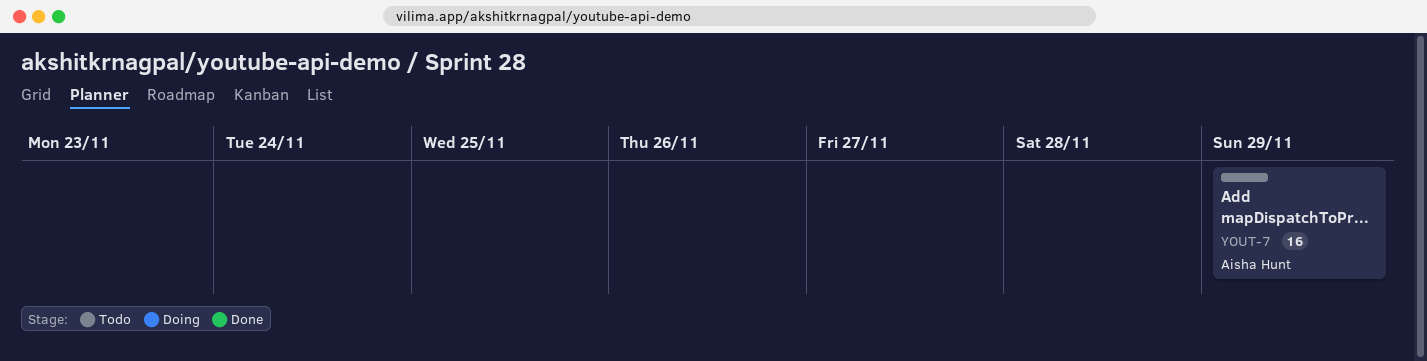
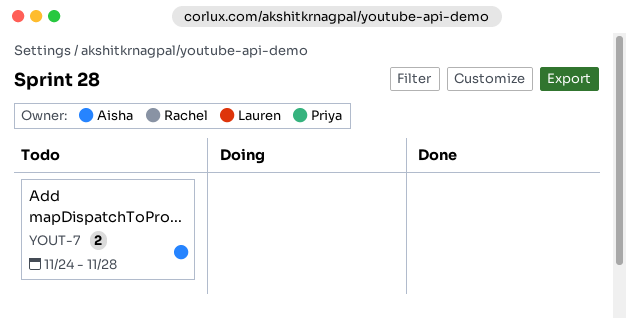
YOUT-7, estimate: 16 -> 2
YOUT-7, due: Nov 29 -> Nov 28

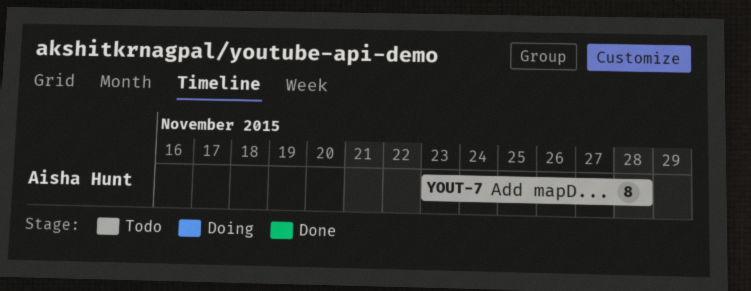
YOUT-7, estimate: 2 -> 8
YOUT-7, start: Nov 24 -> Nov 23

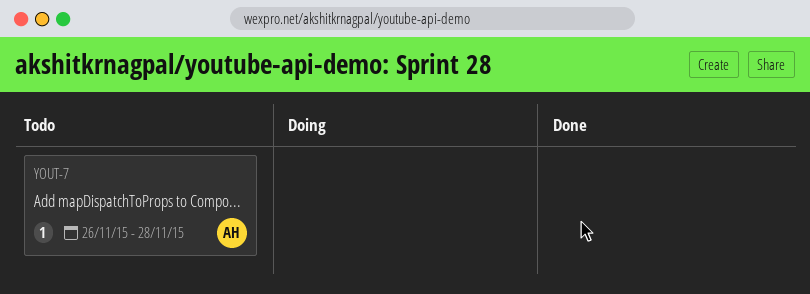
YOUT-7, estimate: 8 -> 1
YOUT-7, start: Nov 23 -> Nov 26

